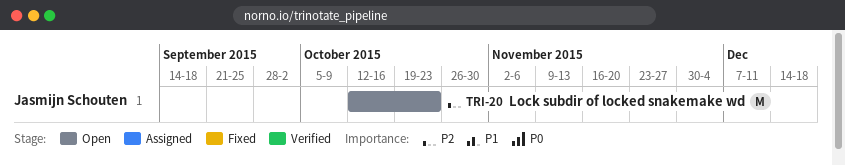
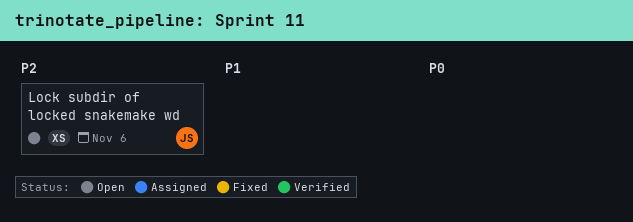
Lock subdir of locked snakemake wd, estimate: M -> XS
Lock subdir of locked snakemake wd, due: Oct 23 -> Nov 6

